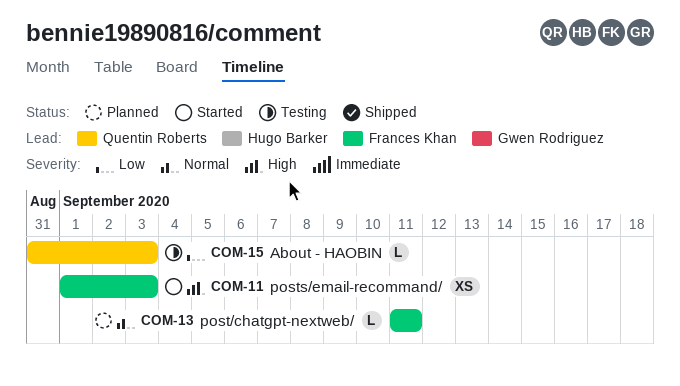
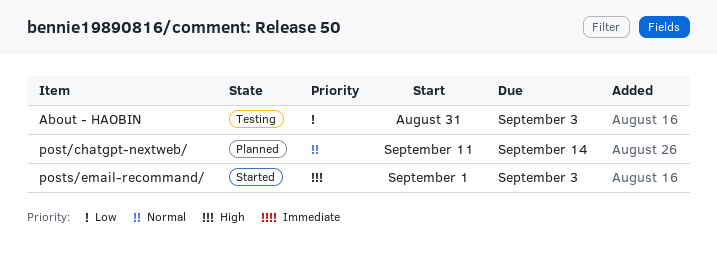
post/chatgpt-nextweb/, due: Sep 11 -> Sep 14

